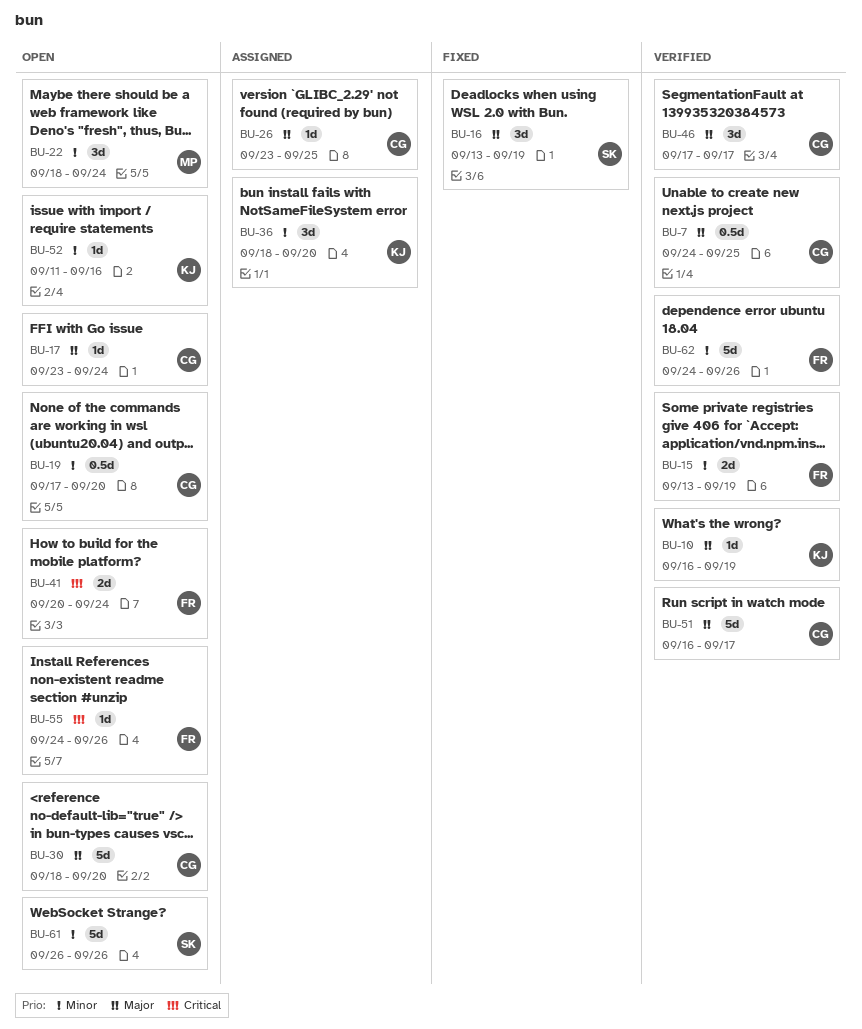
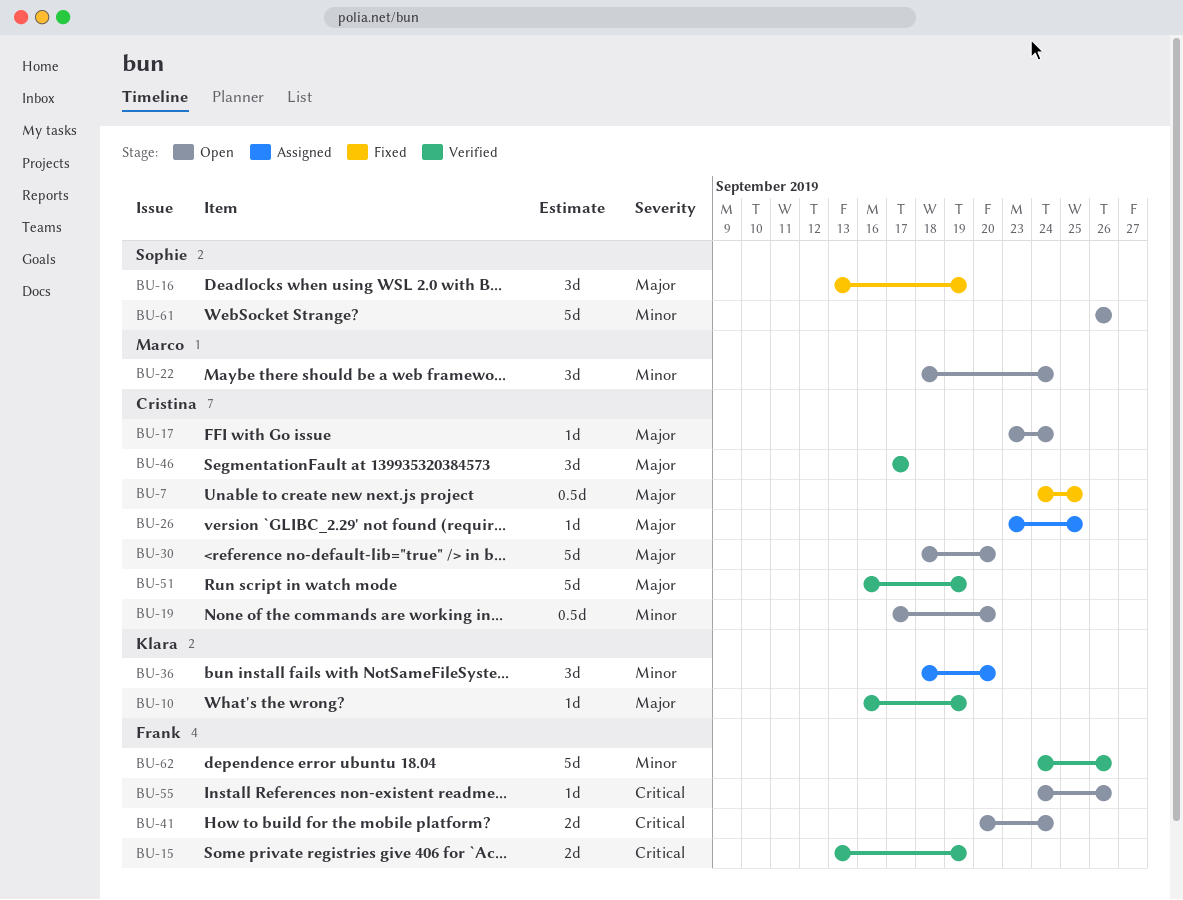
BU-7, status: Verified -> Fixed
BU-15, priority: Minor -> Critical
BU-51, due: Sep 17 -> Sep 19
BU-52: present -> none

